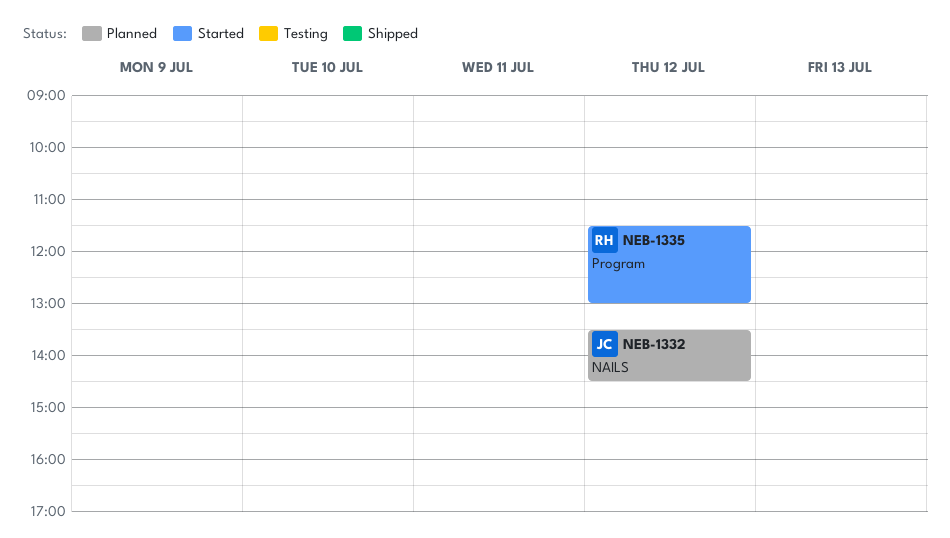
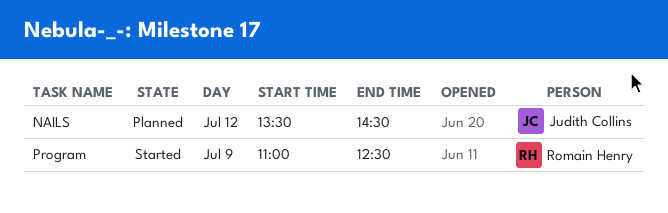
Program, day: Jul 12 -> Jul 9
Program, begins: 11:30 -> 11:00
Program, ends: 13:00 -> 12:30

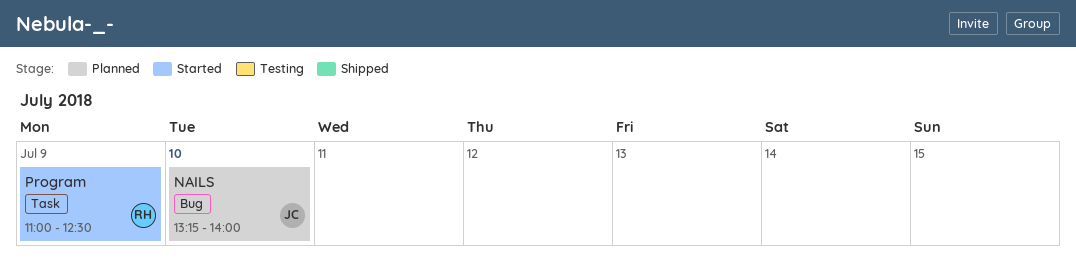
NAILS, day: Jul 12 -> Jul 10
NAILS, begins: 13:30 -> 13:15
NAILS, ends: 14:30 -> 14:00

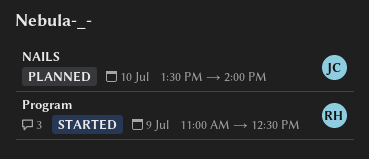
NAILS, begins: 13:15 -> 13:30

